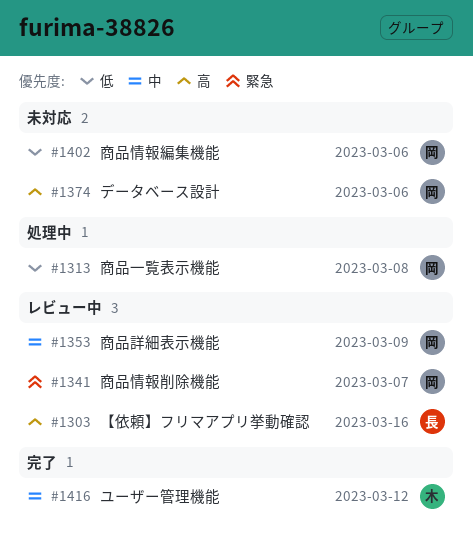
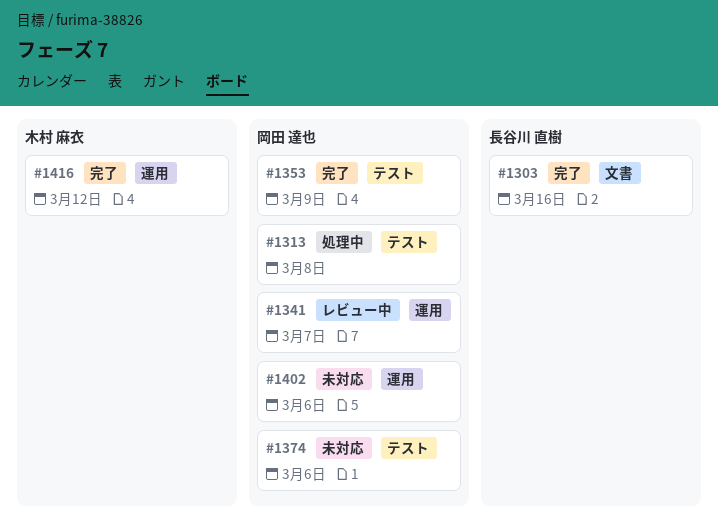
#1303, status: レビュー中 -> 完了
#1353, status: レビュー中 -> 完了

